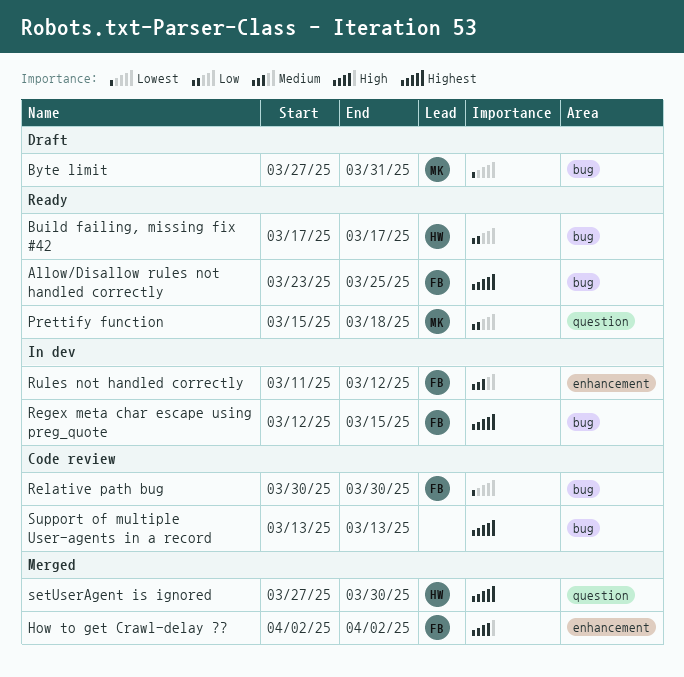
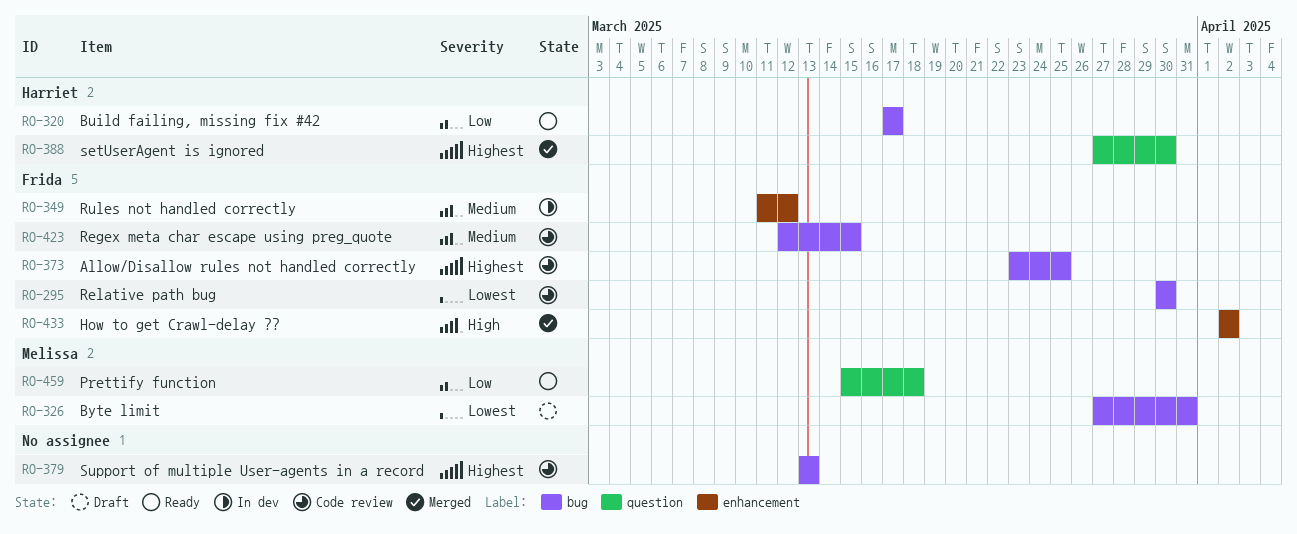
Allow/Disallow rules not handled correctly, status: Ready -> Code review
Regex meta char escape using preg_quote, status: In dev -> Code review
Regex meta char escape using preg_quote, priority: Highest -> Medium

